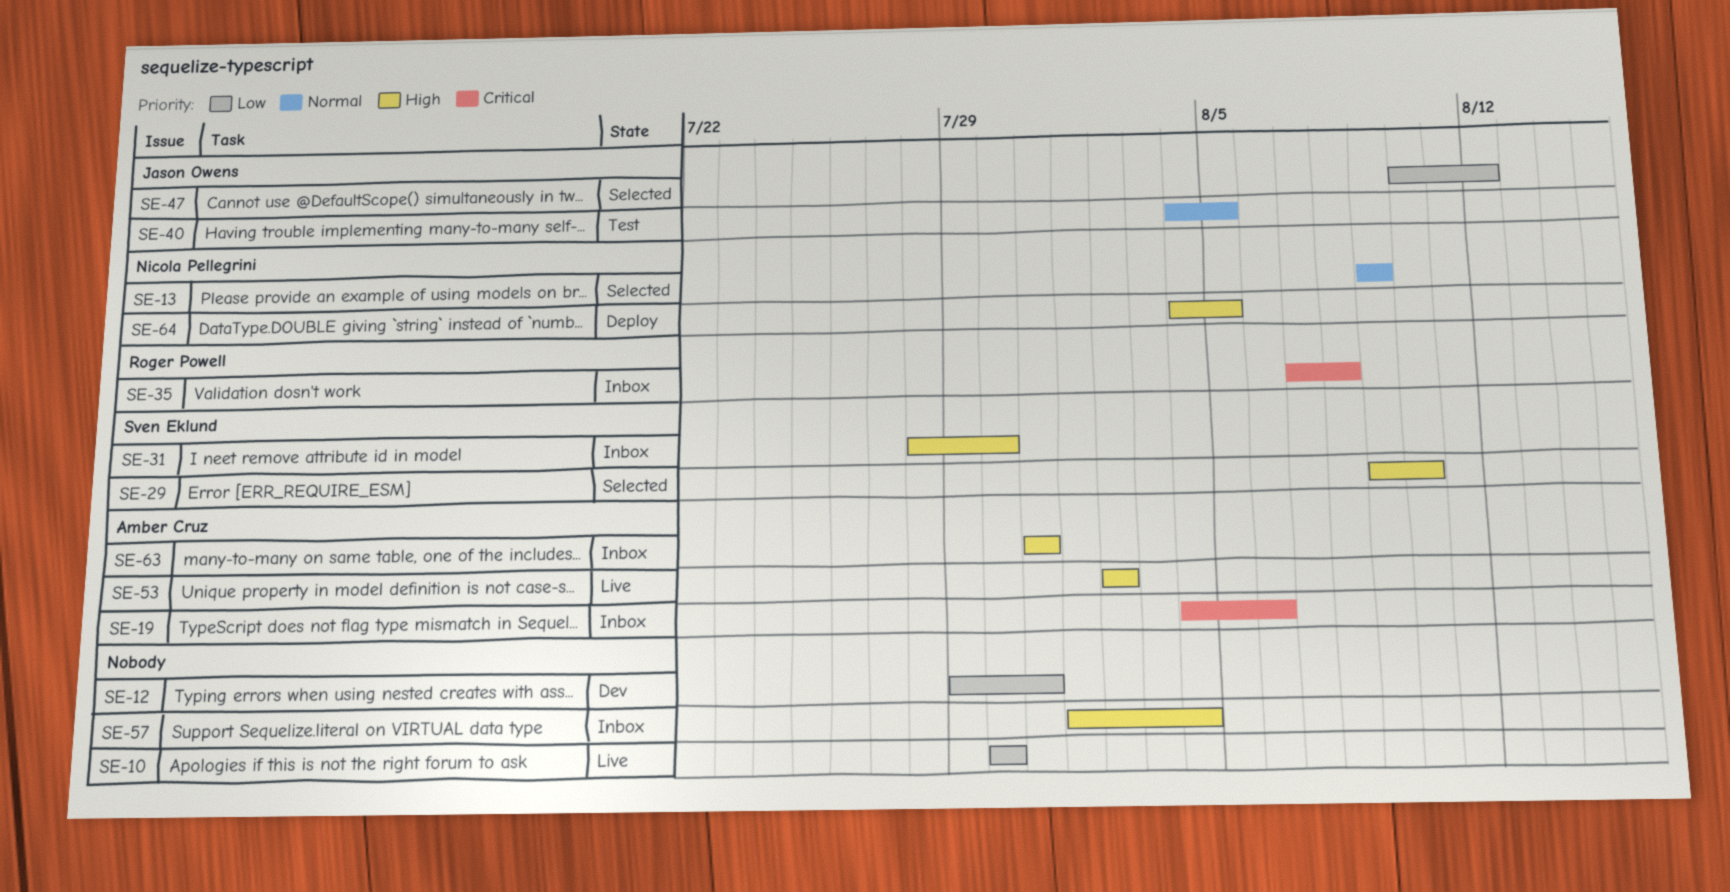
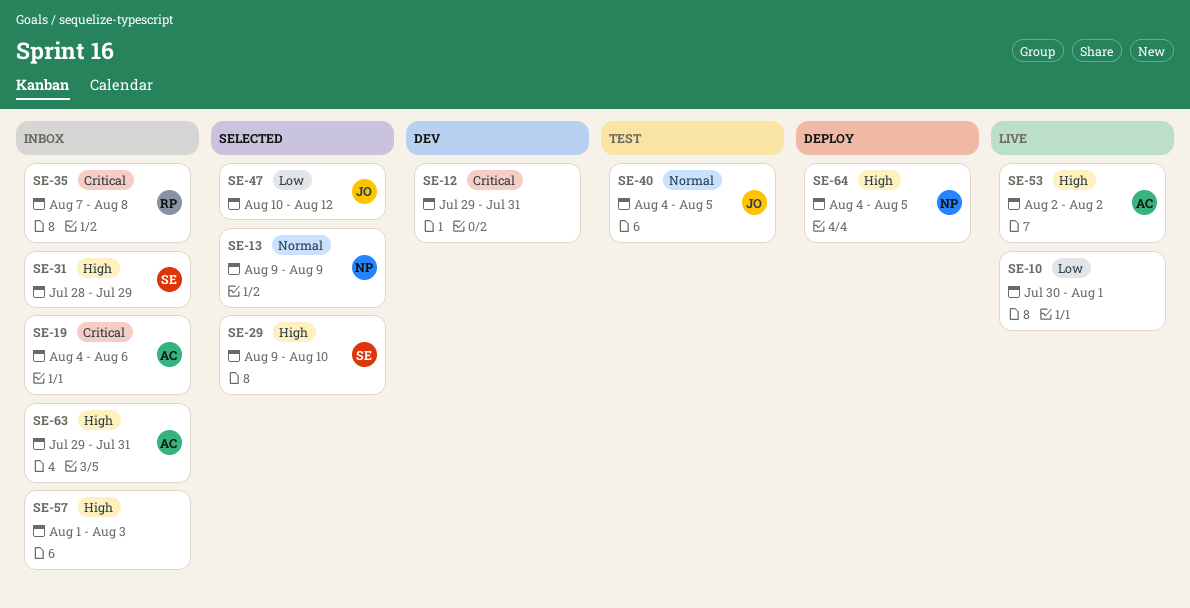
SE-10, due: Jul 30 -> Aug 1
SE-12, priority: Low -> Critical
SE-31, due: Jul 30 -> Jul 29
SE-57, due: Aug 4 -> Aug 3
SE-63, start: Jul 31 -> Jul 29

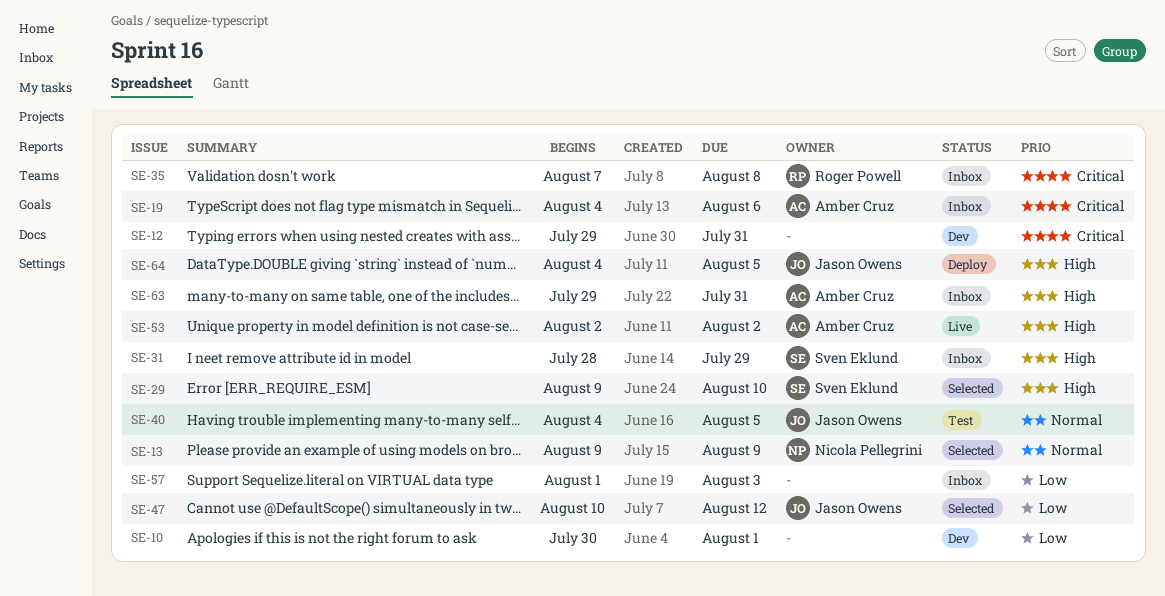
SE-10, status: Live -> Dev
SE-57, priority: High -> Low
SE-64, owner: Nicola Pellegrini -> Jason Owens

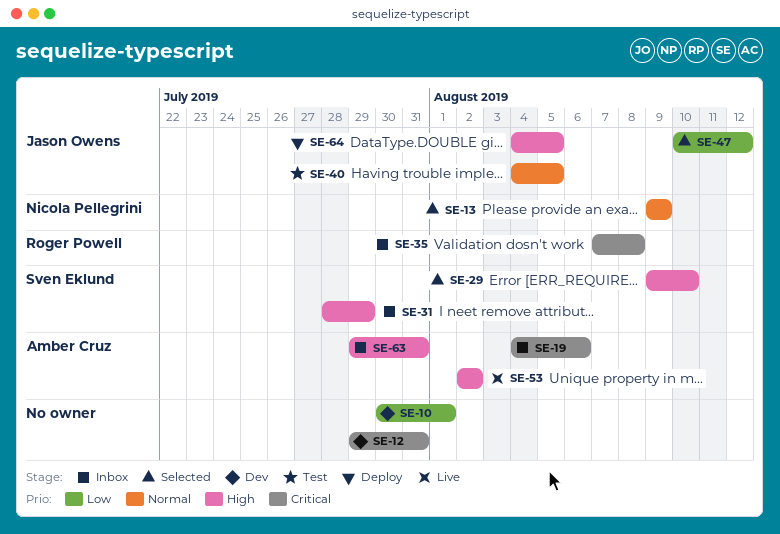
SE-57: present -> none

